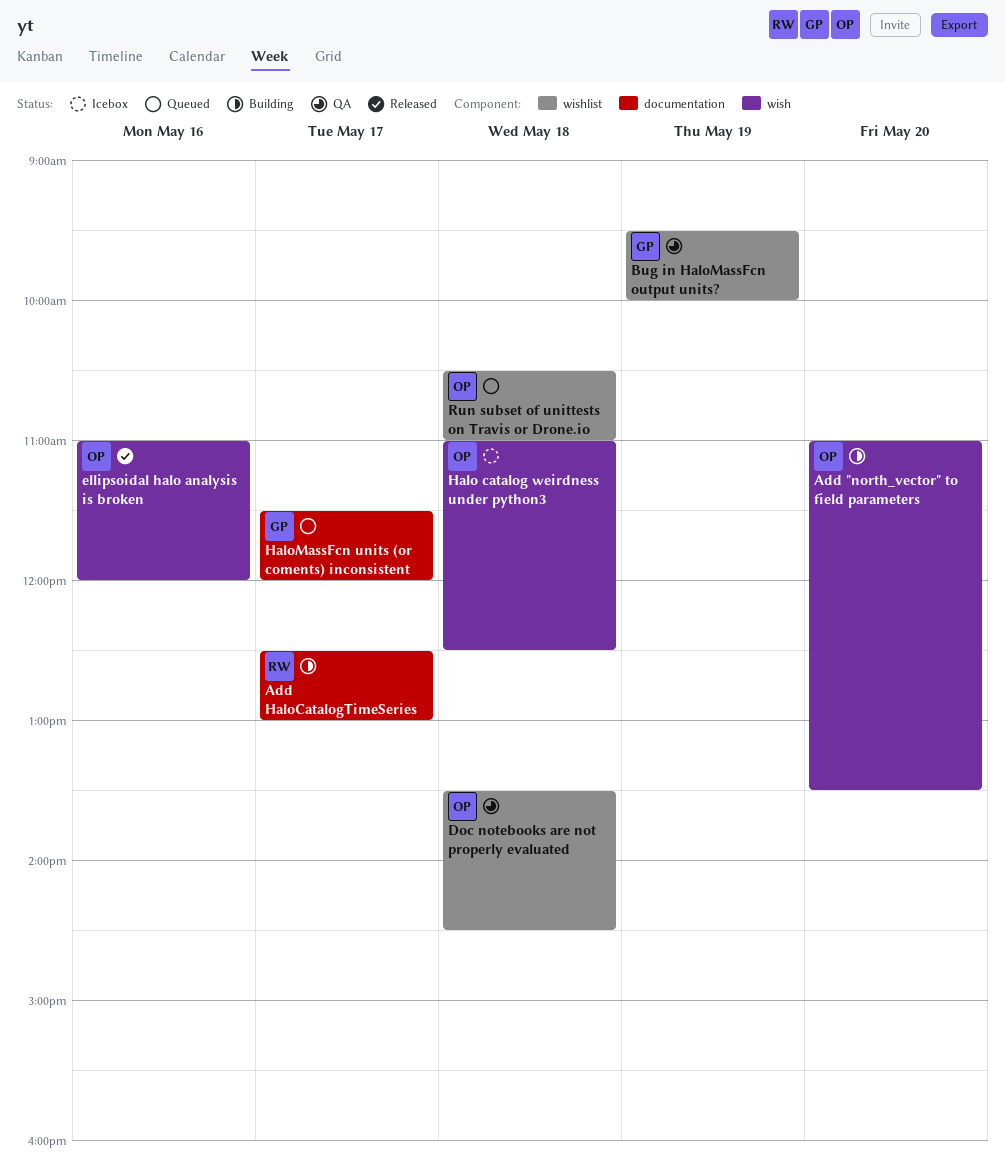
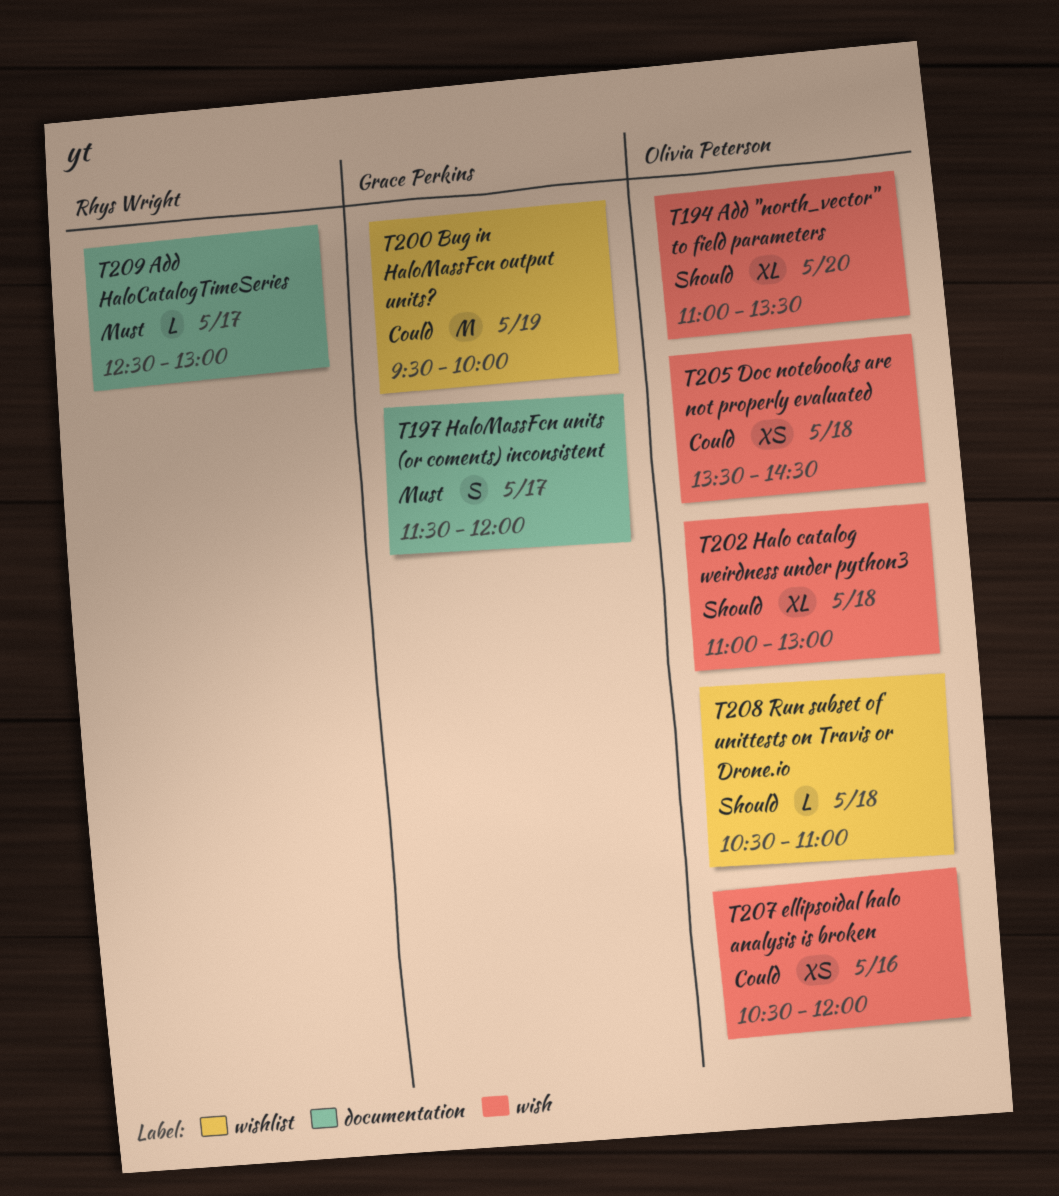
Doc notebooks are not properly evaluated, label: wishlist -> wish
ellipsoidal halo analysis is broken, begins: 11:00 -> 10:30
Halo catalog weirdness under python3, ends: 12:30 -> 13:00

